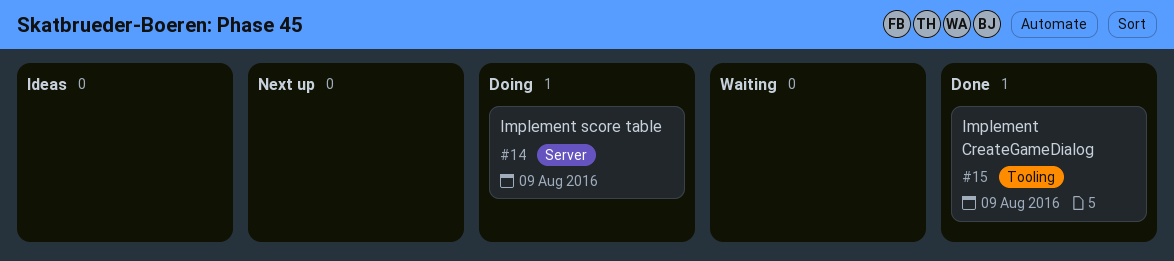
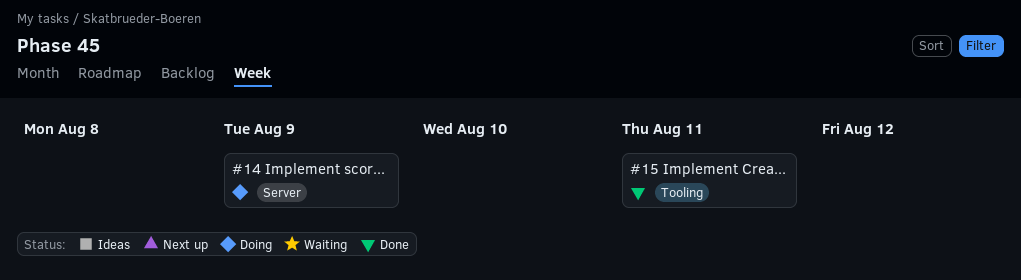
#15, due: Aug 9 -> Aug 11

